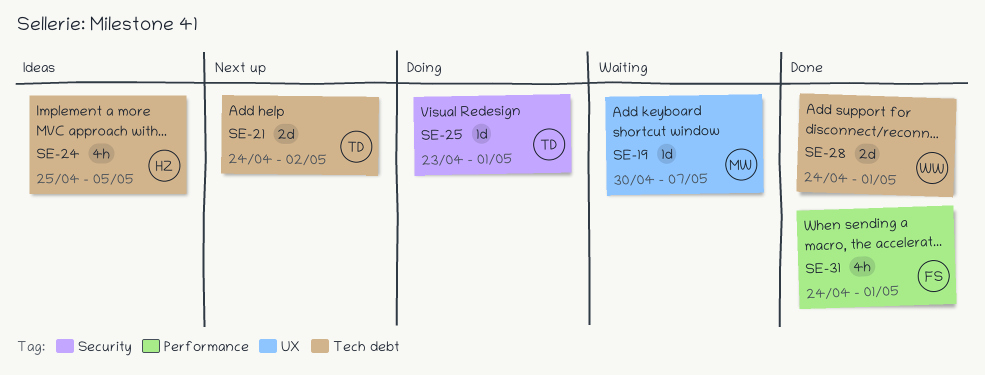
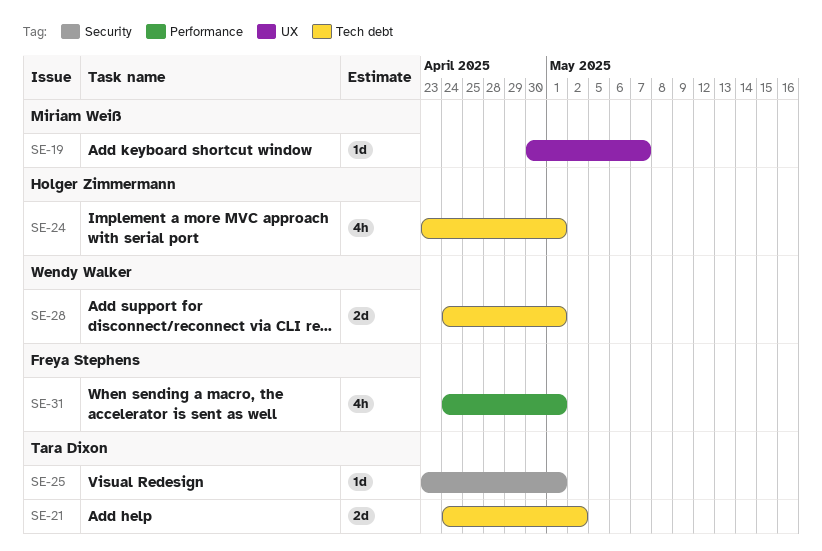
SE-24, start: Apr 25 -> Apr 23
SE-24, due: May 5 -> May 1

